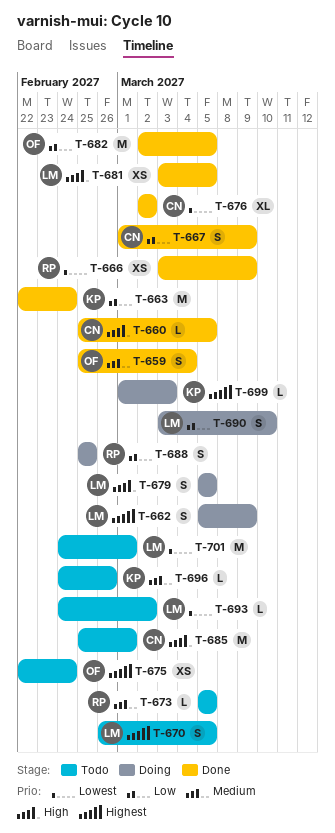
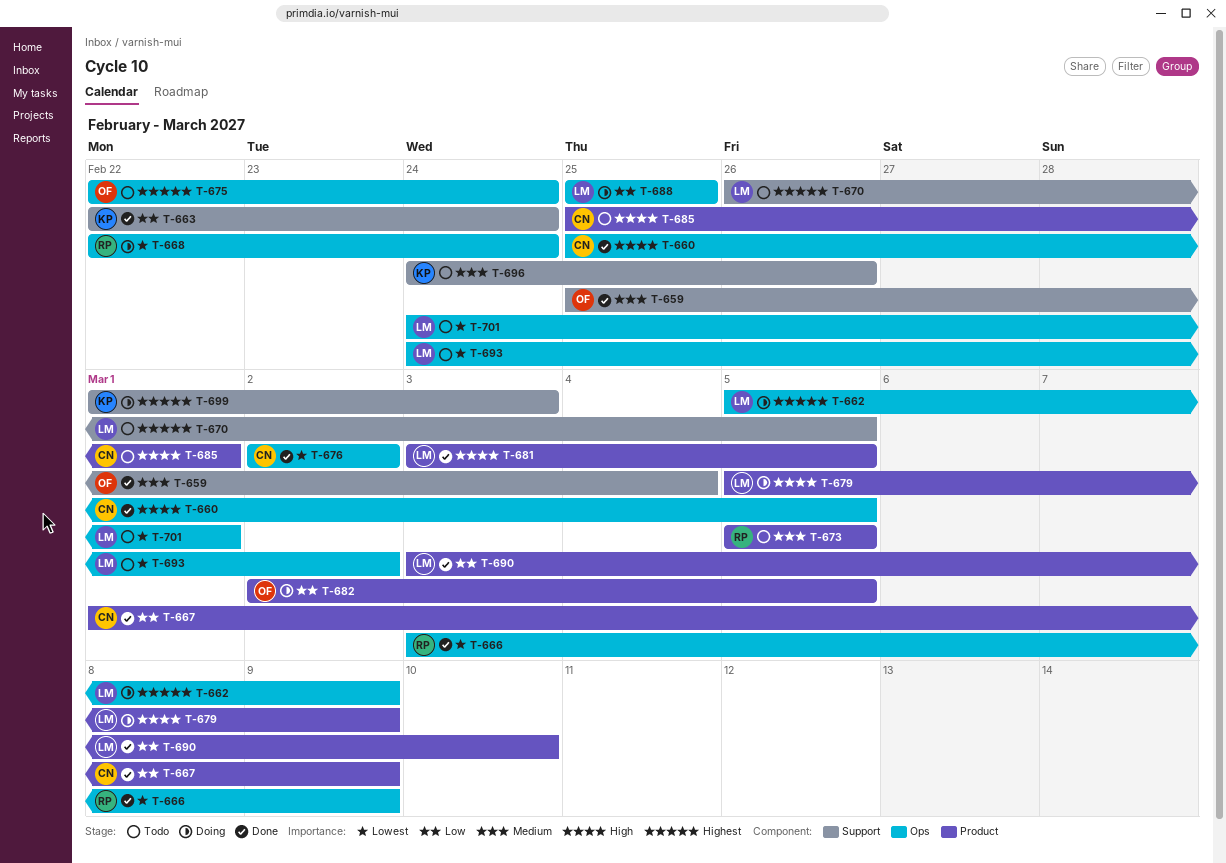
T-668: none -> present
T-679, due: Mar 5 -> Mar 9
T-682, status: Done -> Doing
T-688, owner: RP -> LM
T-690, status: Doing -> Done

